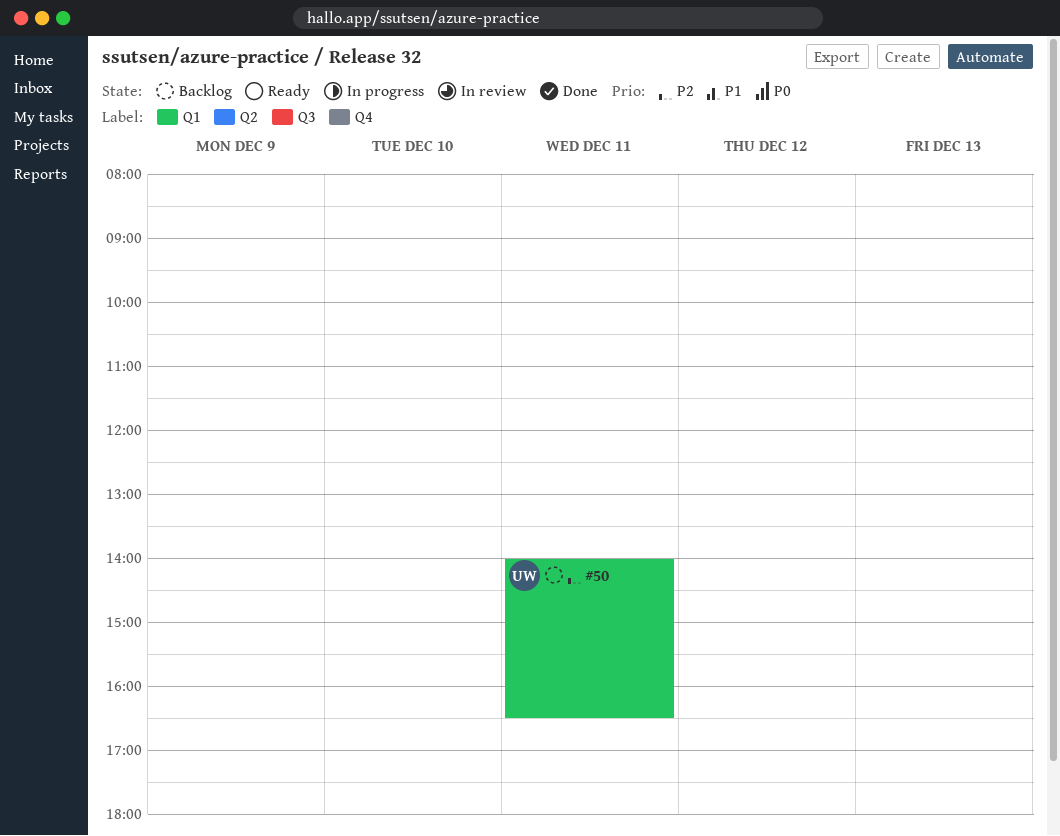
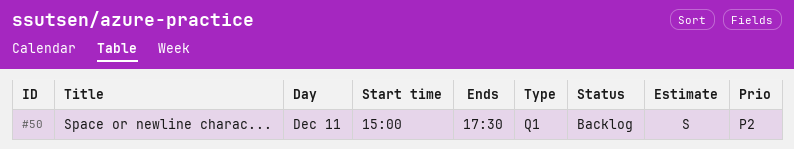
#50, begins: 14:00 -> 15:00
#50, ends: 16:30 -> 17:30

